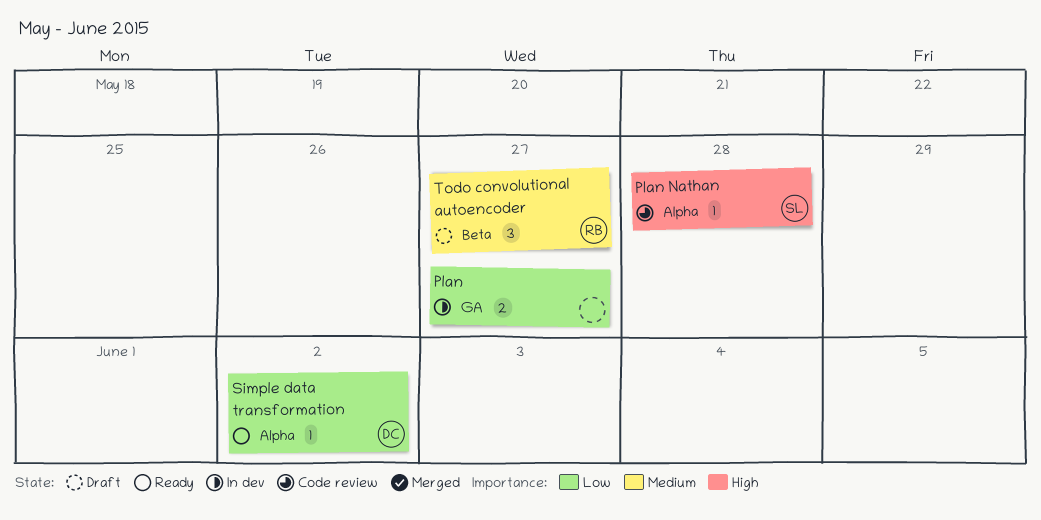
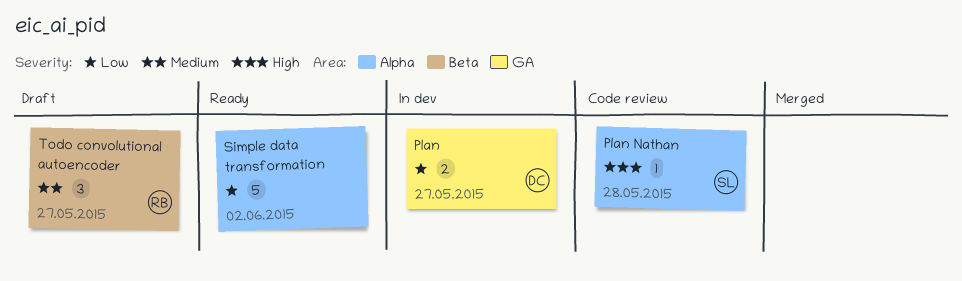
Plan, owner: none -> DC
Simple data transformation, owner: DC -> none
Simple data transformation, estimate: 1 -> 5

